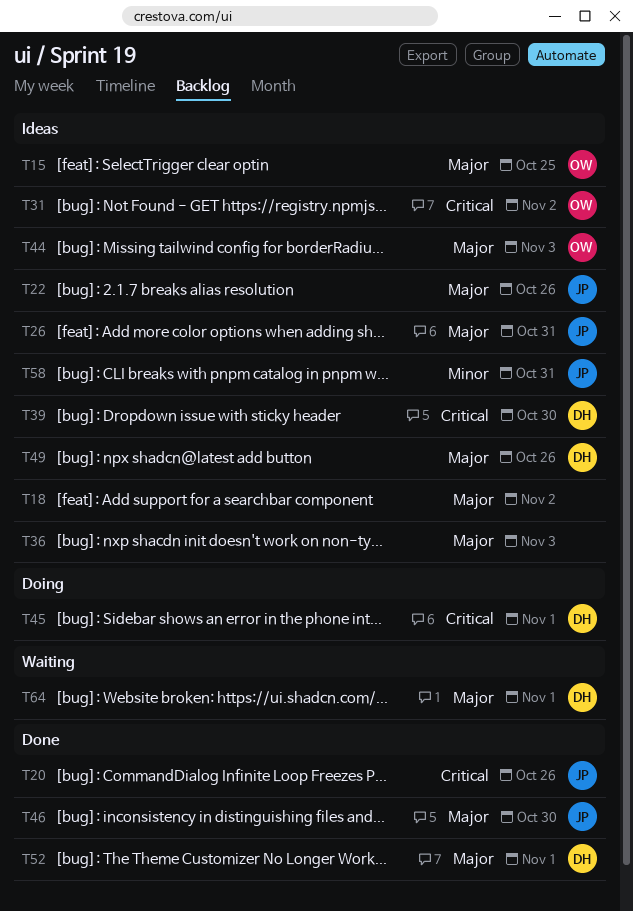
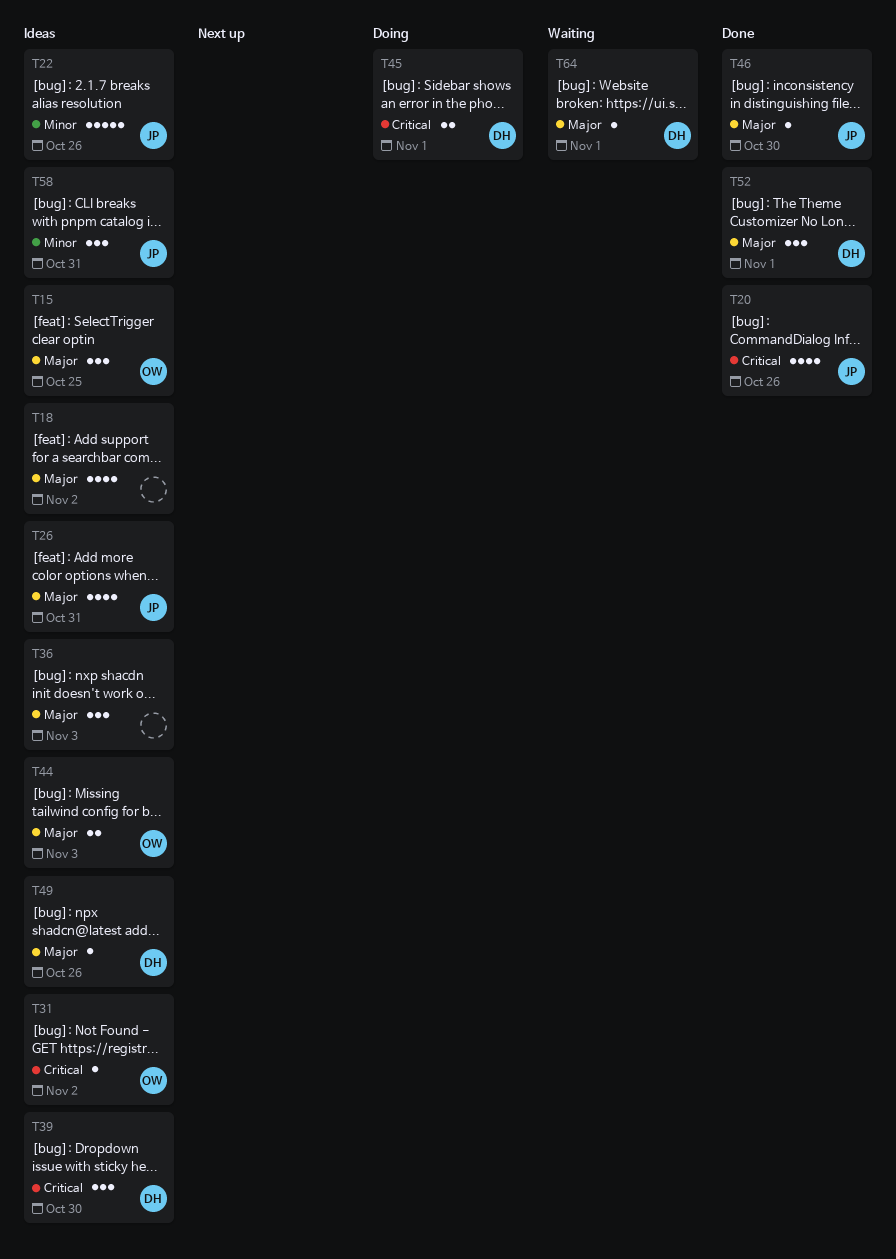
T22, priority: Major -> Minor

